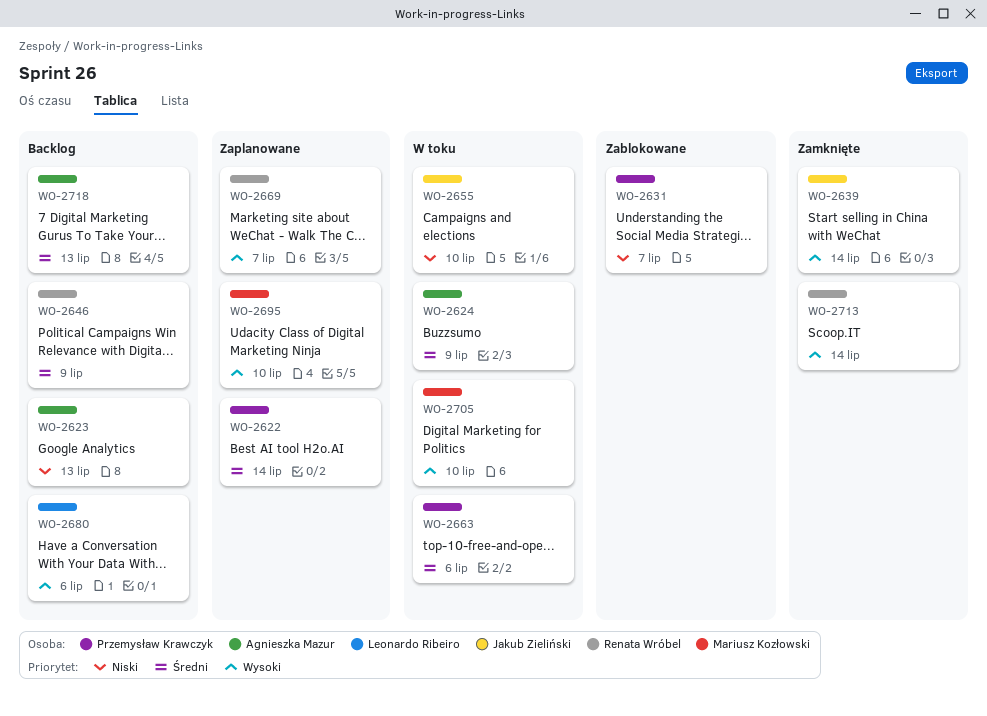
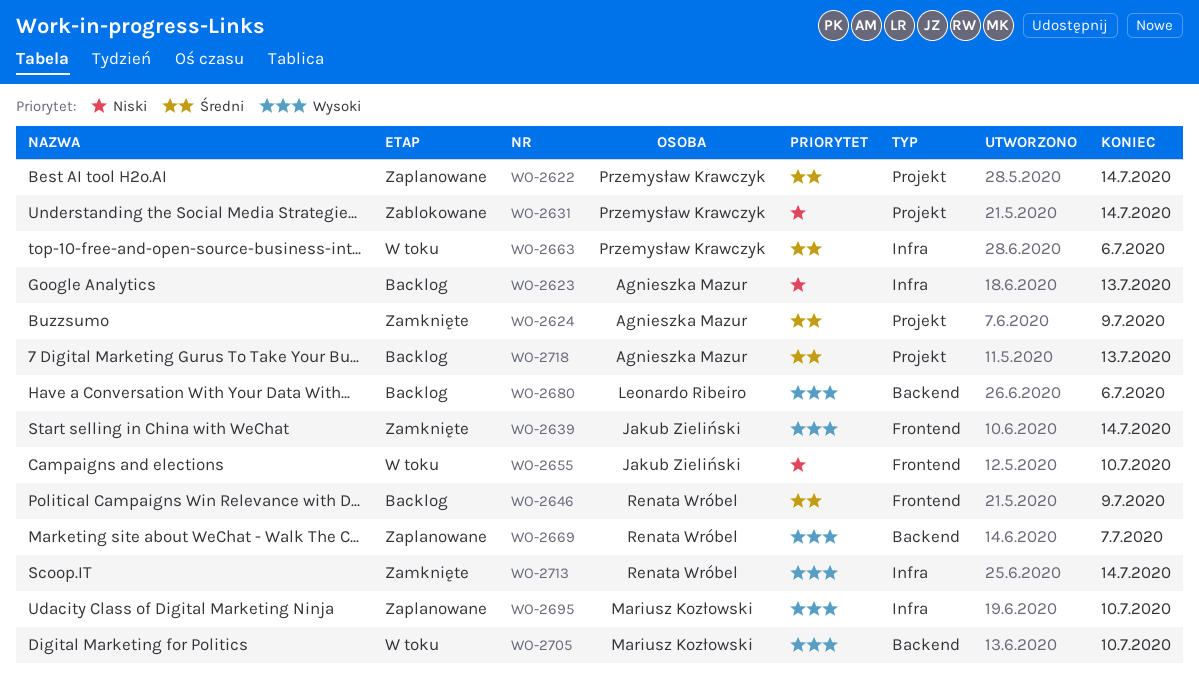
WO-2624, status: W toku -> Zamknięte
WO-2631, due: Jul 7 -> Jul 14

